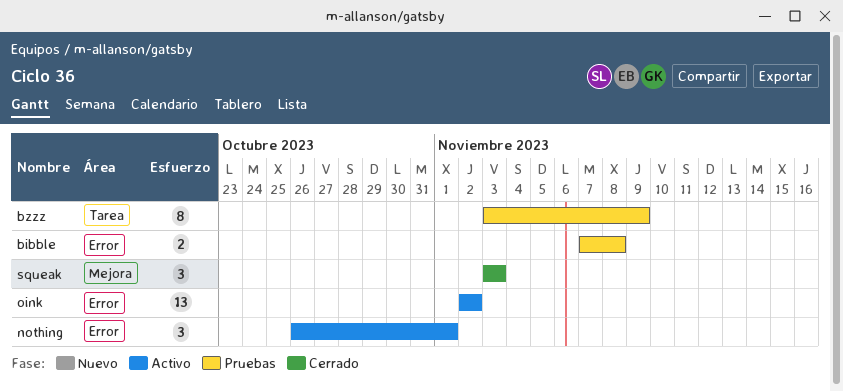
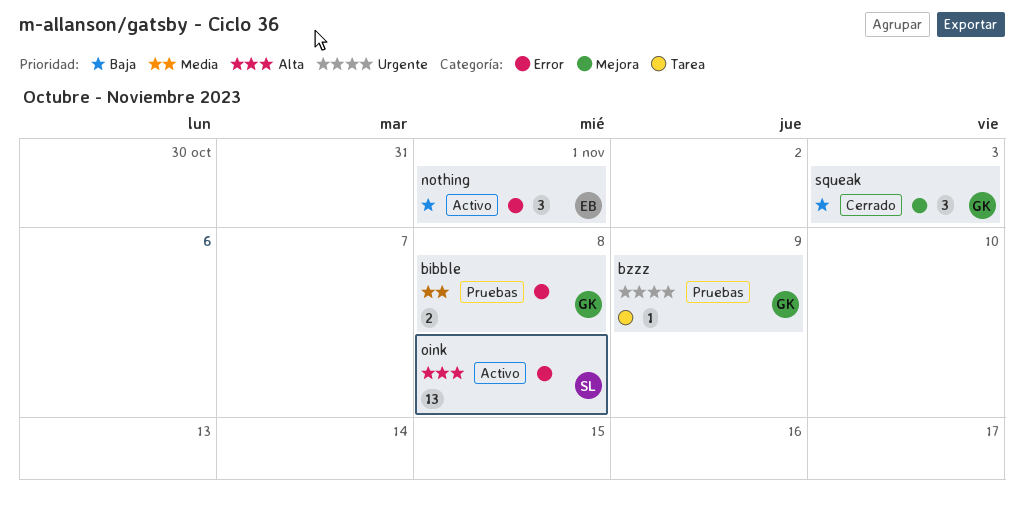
bzzz, estimate: 8 -> 1
oink, due: Nov 2 -> Nov 8

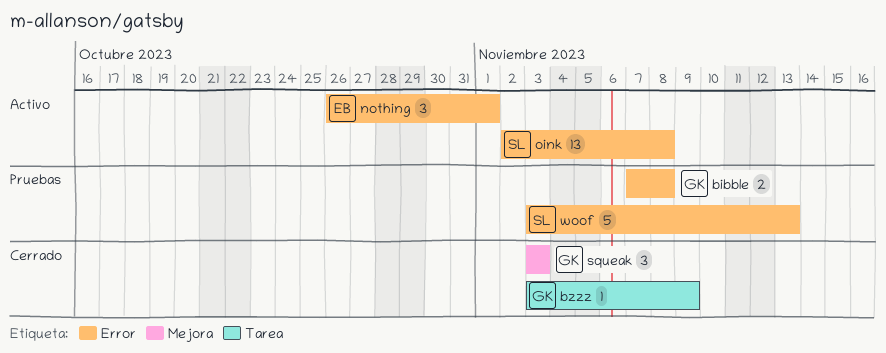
bzzz, status: Pruebas -> Cerrado
woof: none -> present

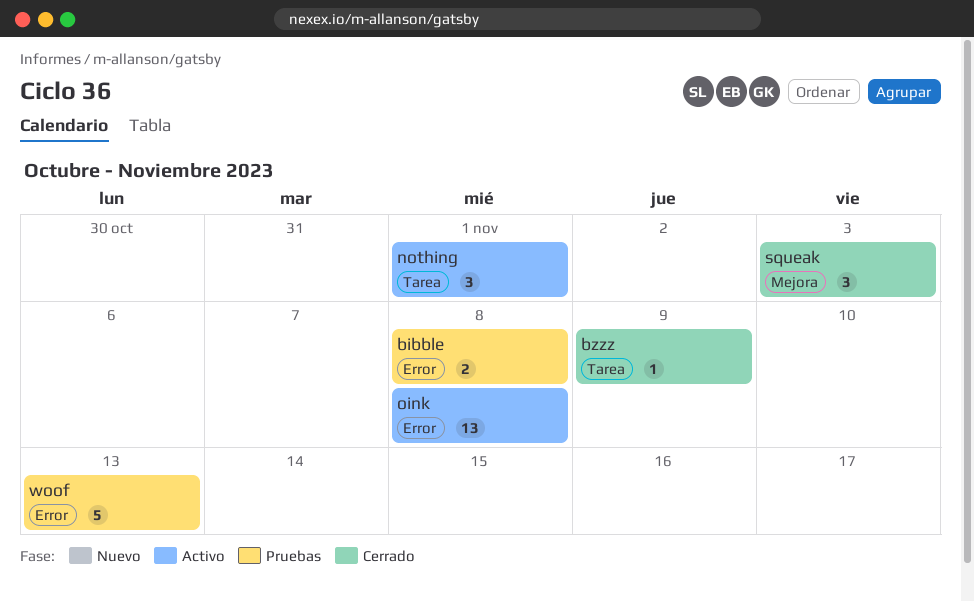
nothing, label: Error -> Tarea

